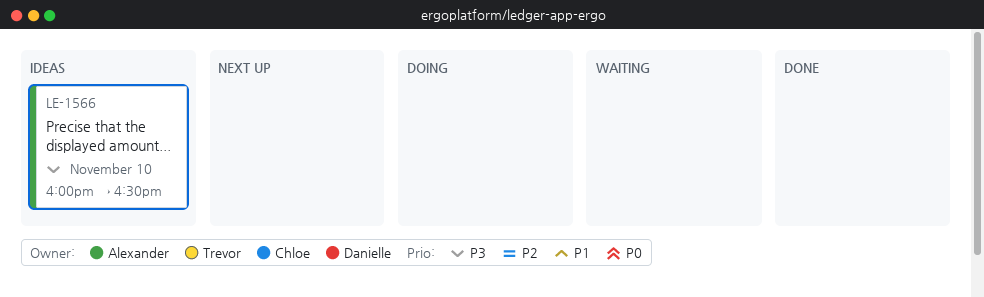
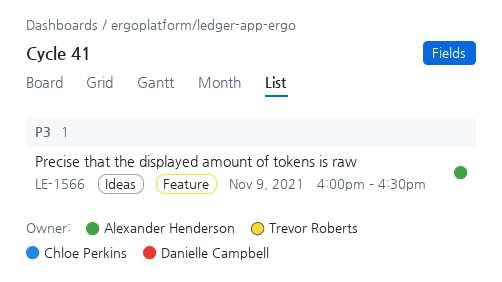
LE-1566, day: Nov 10 -> Nov 9

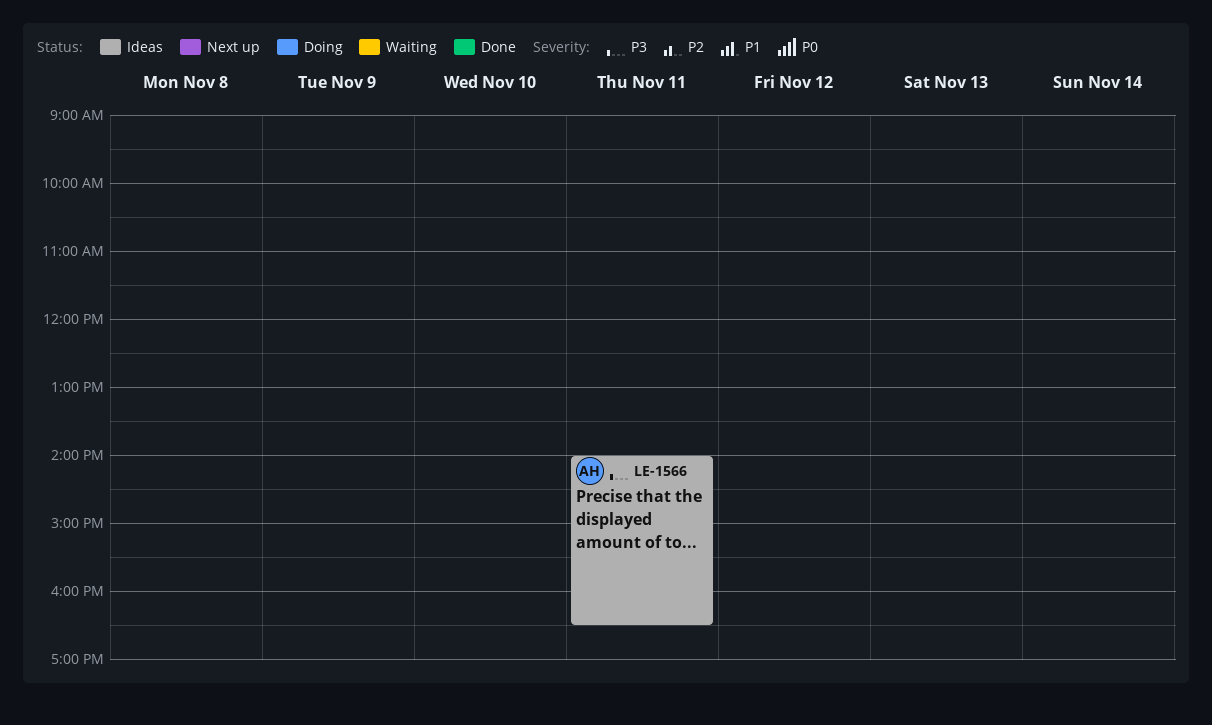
LE-1566, day: Nov 9 -> Nov 11
LE-1566, begins: 16:00 -> 14:00

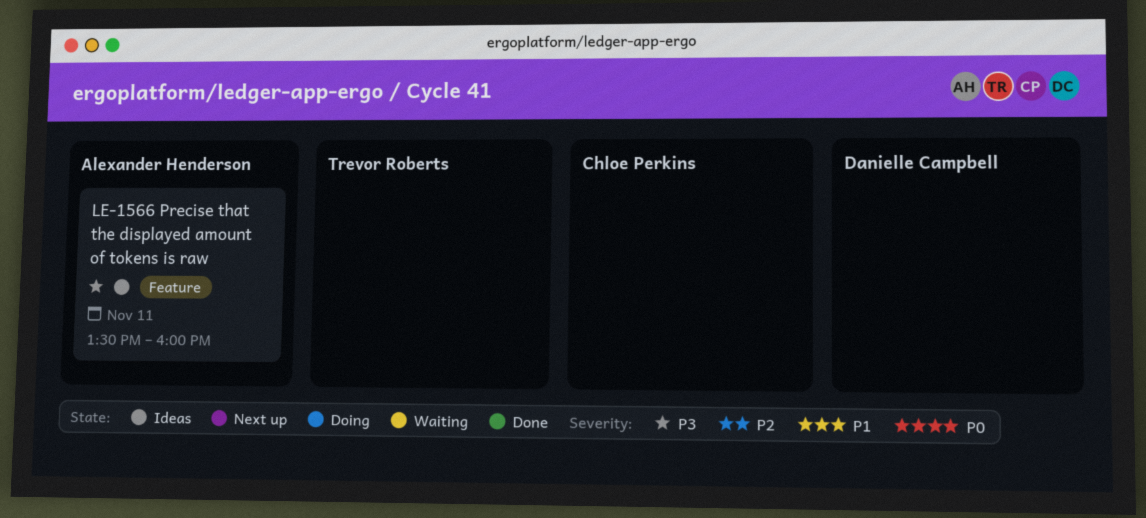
LE-1566, begins: 14:00 -> 13:30
LE-1566, ends: 16:30 -> 16:00

